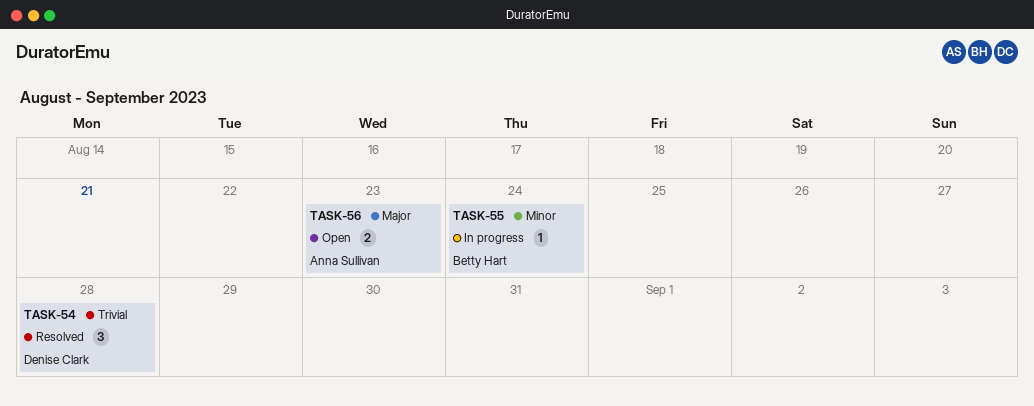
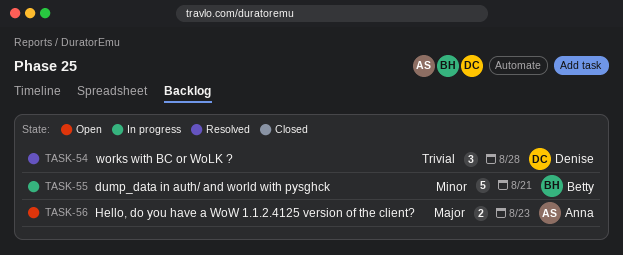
TASK-55, estimate: 1 -> 5
TASK-55, due: Aug 24 -> Aug 21

